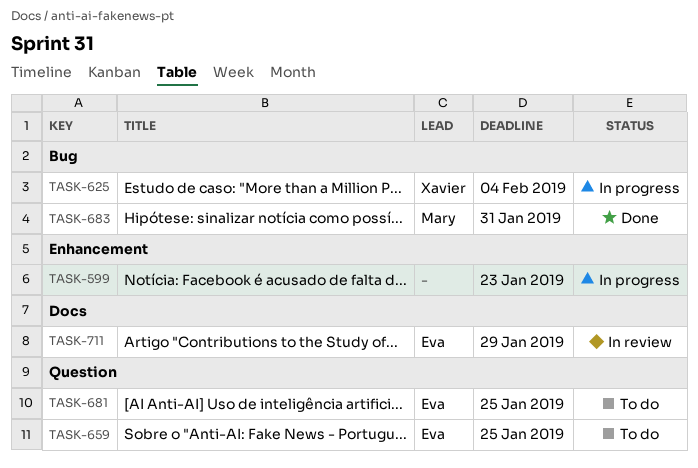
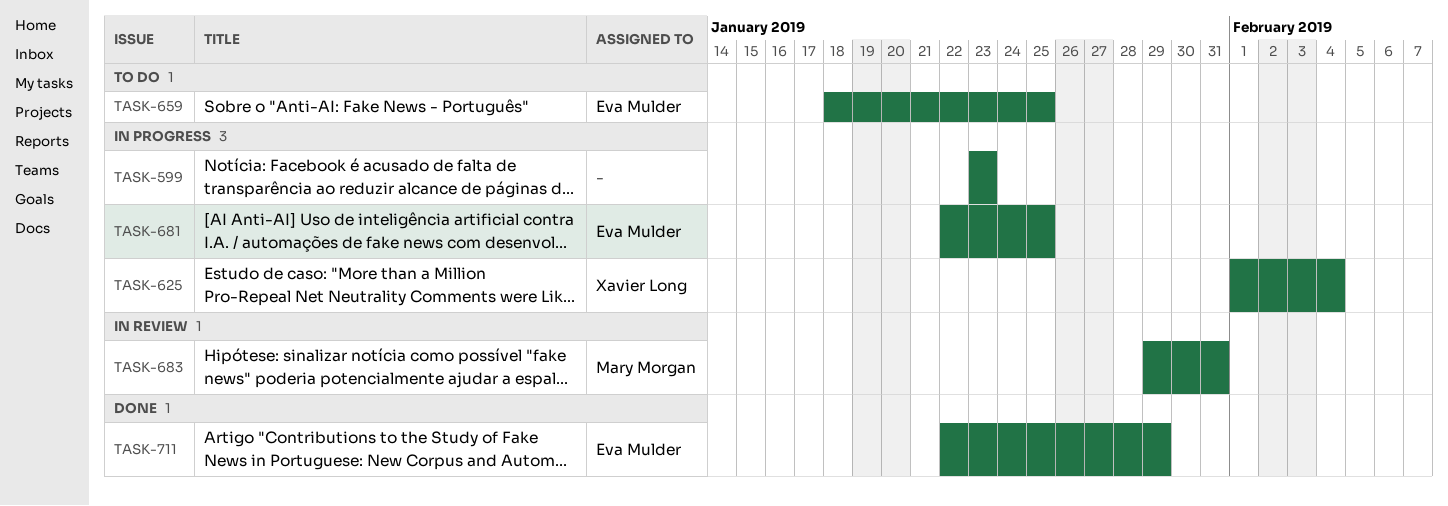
TASK-681, status: To do -> In progress
TASK-683, status: Done -> In review
TASK-711, status: In review -> Done

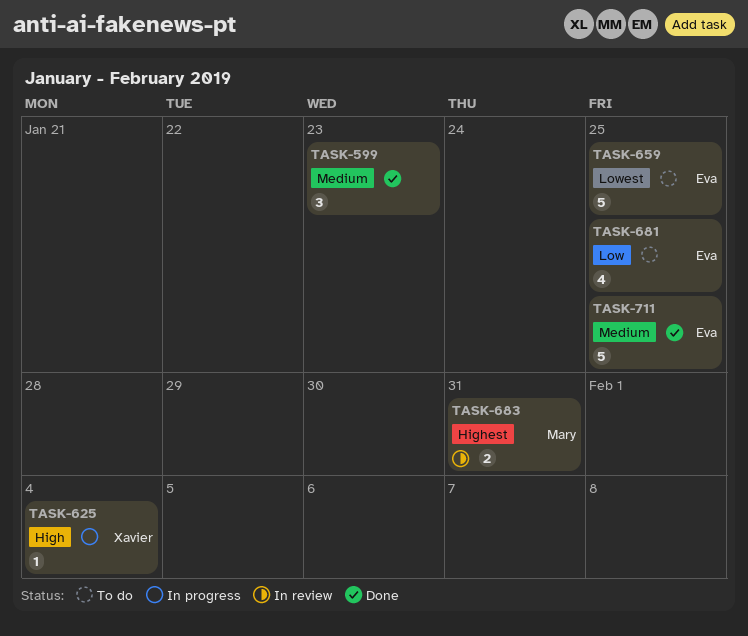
TASK-599, status: In progress -> Done
TASK-681, status: In progress -> To do
TASK-711, due: Jan 29 -> Jan 25

